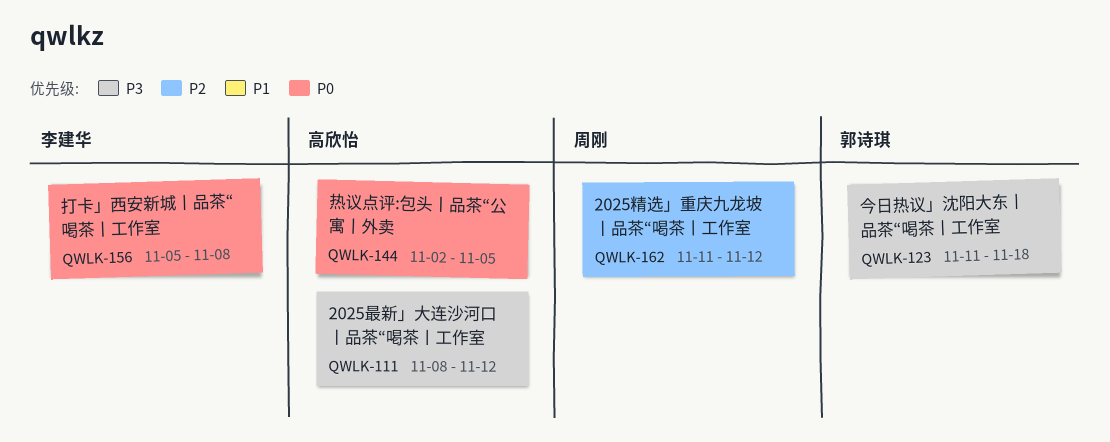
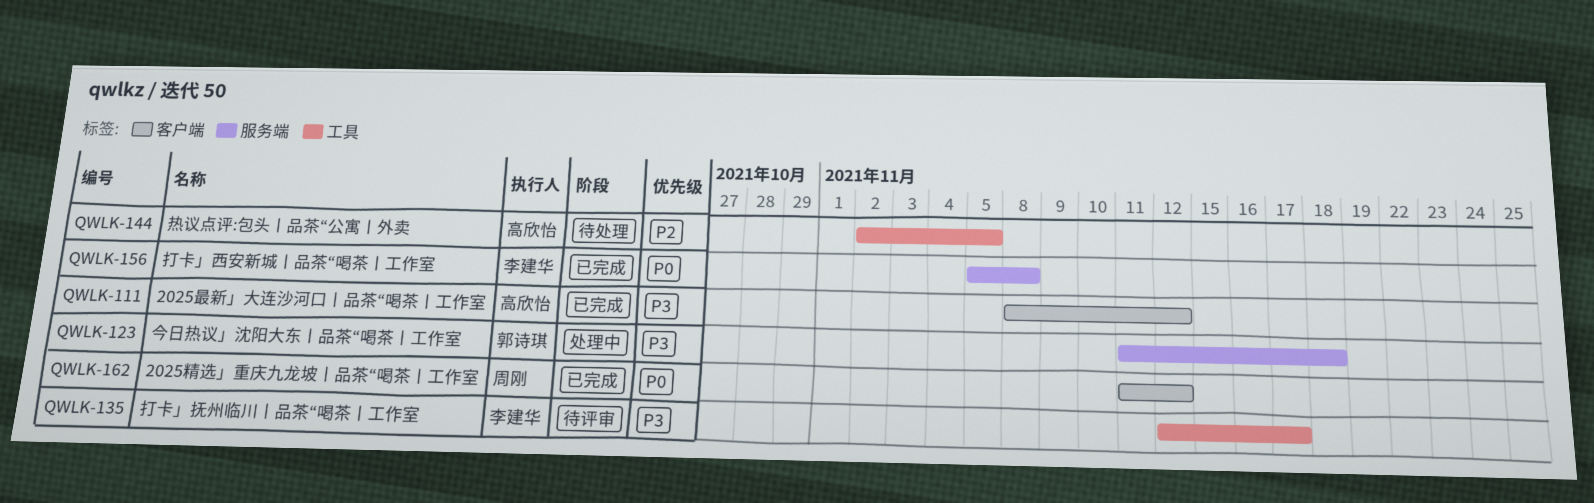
QWLK-135: none -> present
QWLK-144, priority: P0 -> P2
QWLK-162, priority: P2 -> P0

